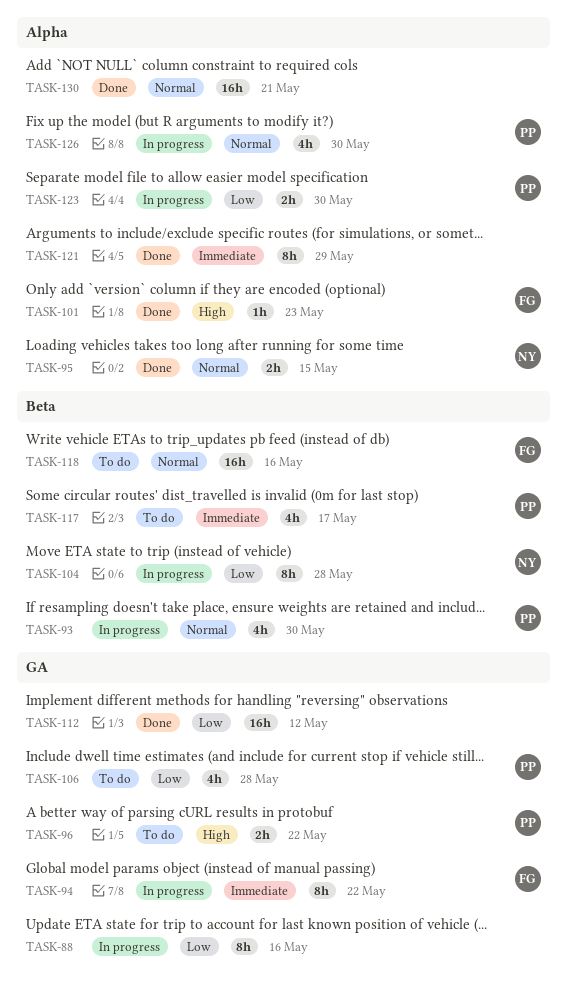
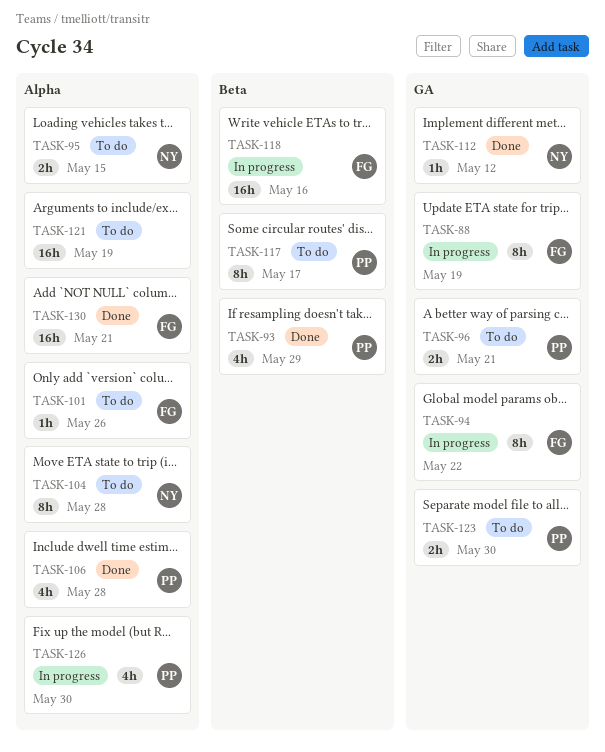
TASK-88, owner: none -> FG
TASK-88, due: May 16 -> May 19
TASK-93, status: In progress -> Done
TASK-93, due: May 30 -> May 29
TASK-95, status: Done -> To do
TASK-96, due: May 22 -> May 21
TASK-101, status: Done -> To do
TASK-101, due: May 23 -> May 26
TASK-104, status: In progress -> To do
TASK-104, label: Beta -> Alpha
TASK-106, status: To do -> Done
TASK-106, label: GA -> Alpha
TASK-112, owner: none -> NY
TASK-112, estimate: 16h -> 1h
TASK-117, estimate: 4h -> 8h
TASK-118, status: To do -> In progress
TASK-121, status: Done -> To do
TASK-121, estimate: 8h -> 16h
TASK-121, due: May 29 -> May 19
TASK-123, status: In progress -> To do
TASK-123, label: Alpha -> GA
TASK-130, owner: none -> FG

